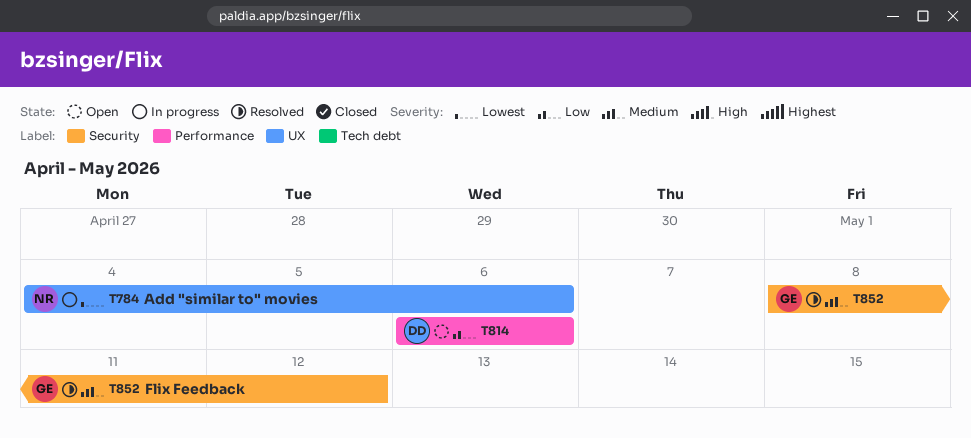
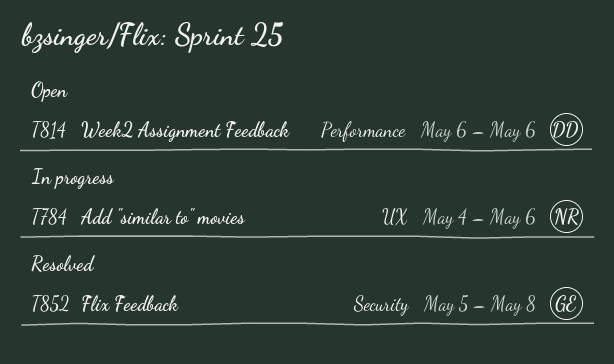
T852, start: May 8 -> May 5
T852, due: May 12 -> May 8

